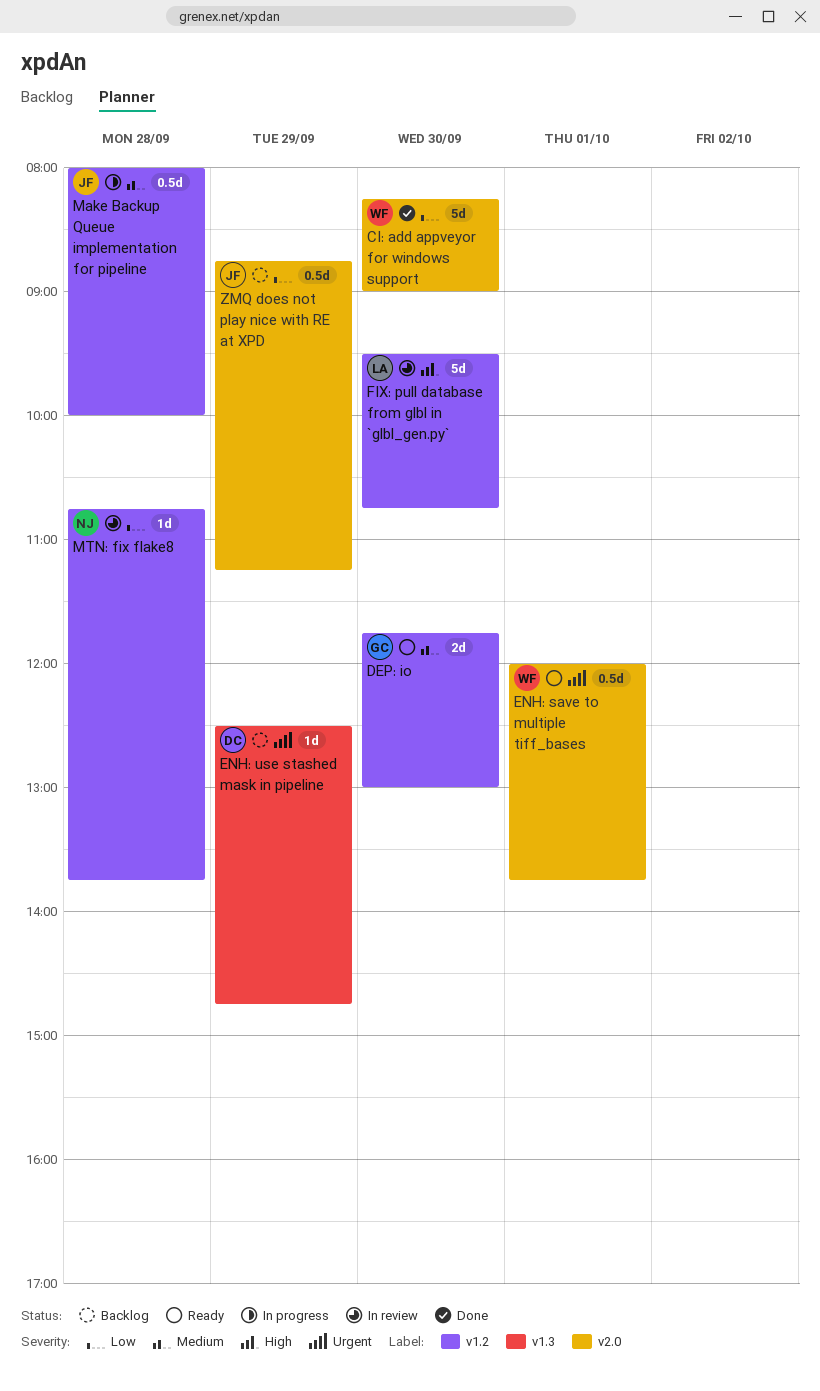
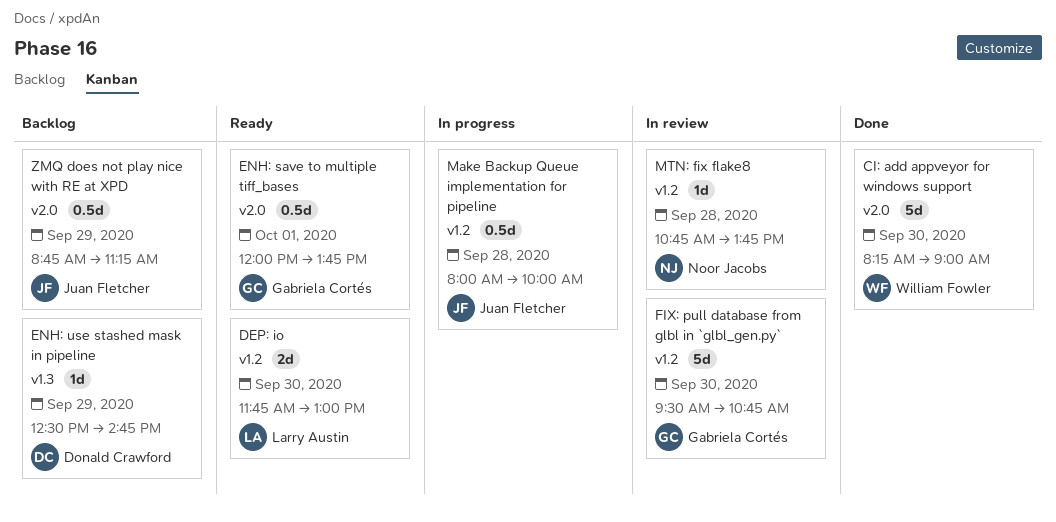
DEP: io, owner: Gabriela Cortés -> Larry Austin
ENH: save to multiple tiff_bases, owner: William Fowler -> Gabriela Cortés
FIX: pull database from glbl in `glbl_gen.py`, owner: Larry Austin -> Gabriela Cortés

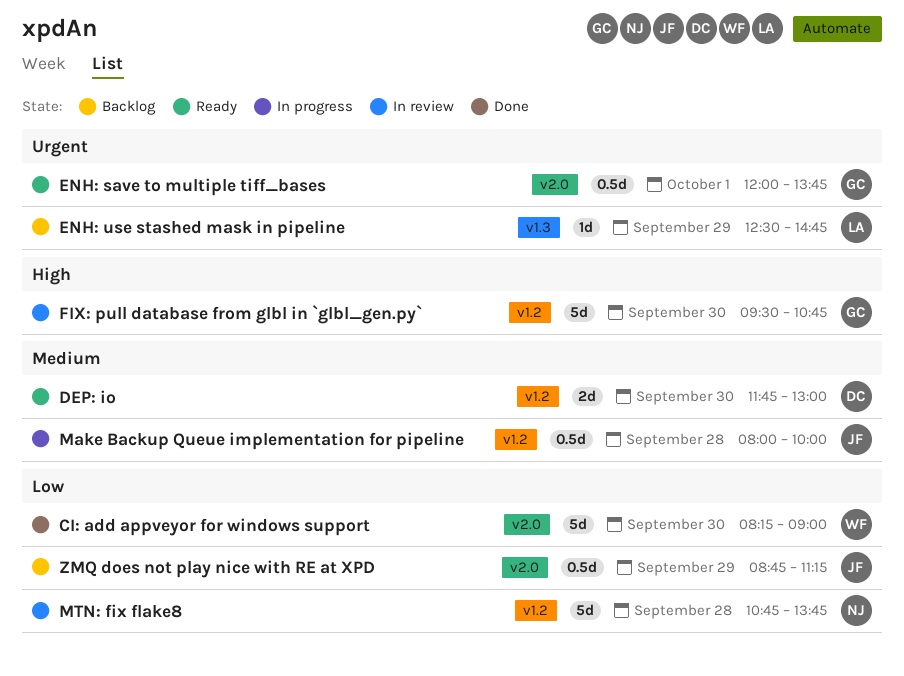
DEP: io, owner: Larry Austin -> Donald Crawford
ENH: use stashed mask in pipeline, owner: Donald Crawford -> Larry Austin
MTN: fix flake8, estimate: 1d -> 5d

